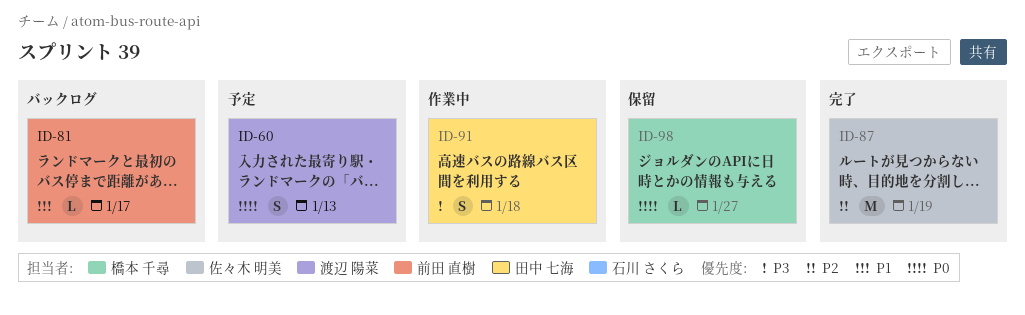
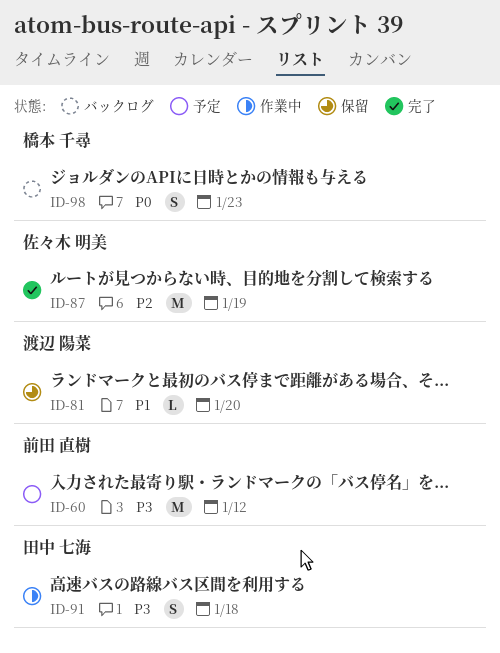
ID-60, owner: 渡辺 陽菜 -> 前田 直樹
ID-60, priority: P0 -> P3
ID-60, estimate: S -> M
ID-60, due: Jan 13 -> Jan 12
ID-81, status: バックログ -> 保留
ID-81, owner: 前田 直樹 -> 渡辺 陽菜
ID-81, due: Jan 17 -> Jan 20
ID-98, status: 保留 -> バックログ
ID-98, estimate: L -> S
ID-98, due: Jan 27 -> Jan 23

